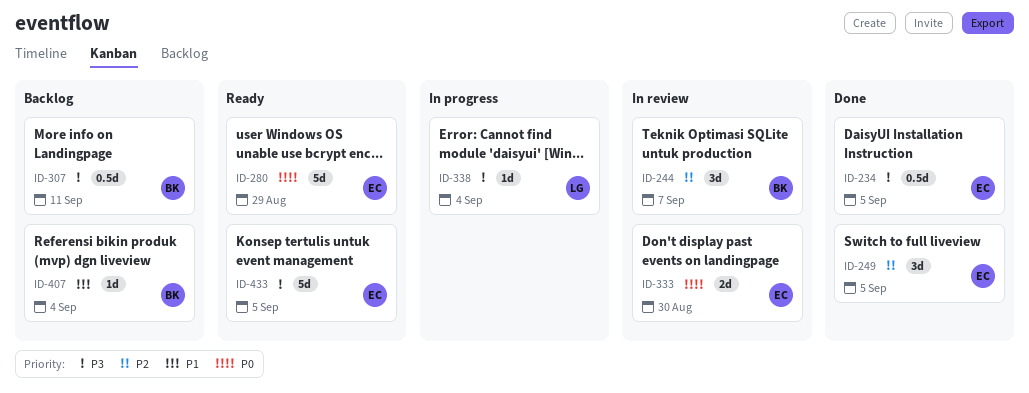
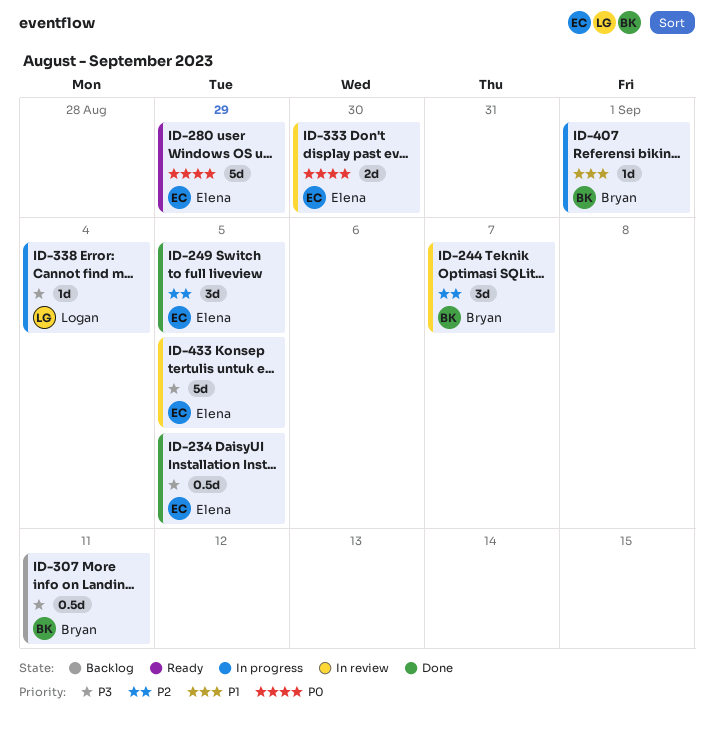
ID-407, status: Backlog -> In progress
ID-407, due: Sep 4 -> Sep 1
ID-433, status: Ready -> In review

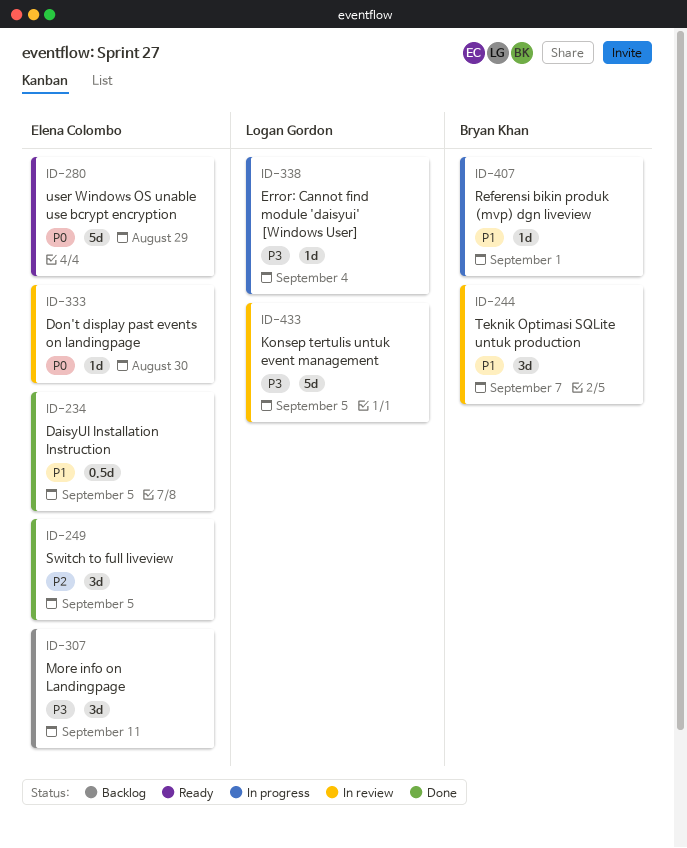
ID-234, priority: P3 -> P1
ID-244, priority: P2 -> P1
ID-307, owner: Bryan Khan -> Elena Colombo
ID-307, estimate: 0.5d -> 3d
ID-333, estimate: 2d -> 1d
ID-433, owner: Elena Colombo -> Logan Gordon

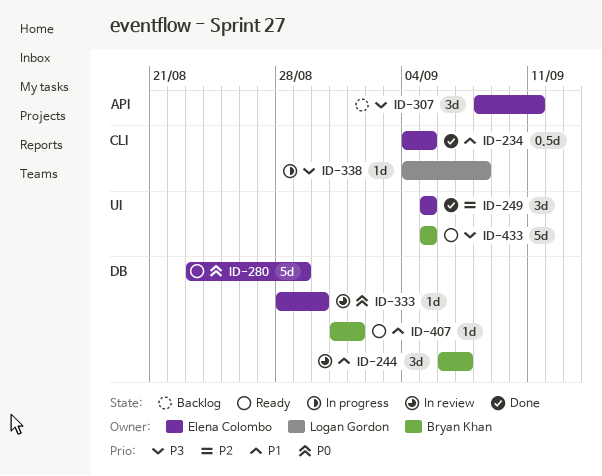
ID-338, due: Sep 4 -> Sep 8
ID-407, status: In progress -> Ready
ID-433, status: In review -> Ready
ID-433, owner: Logan Gordon -> Bryan Khan

